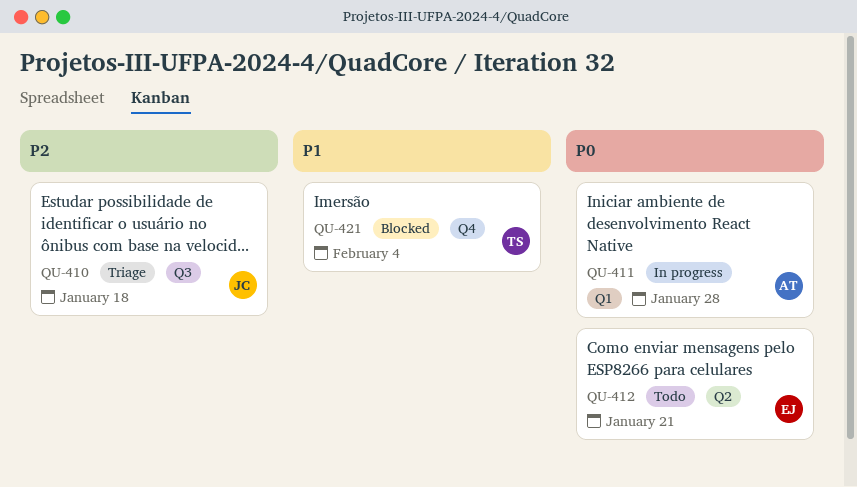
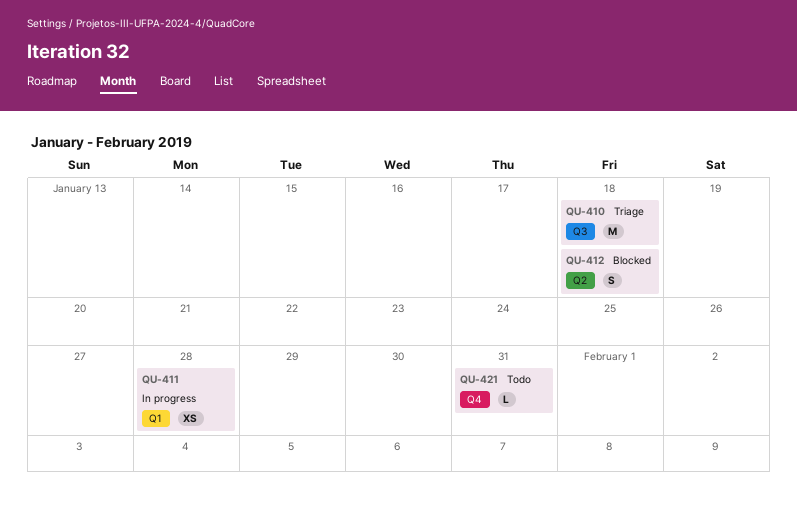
QU-412, status: Todo -> Blocked
QU-412, due: Jan 21 -> Jan 18
QU-421, status: Blocked -> Todo
QU-421, due: Feb 4 -> Jan 31

